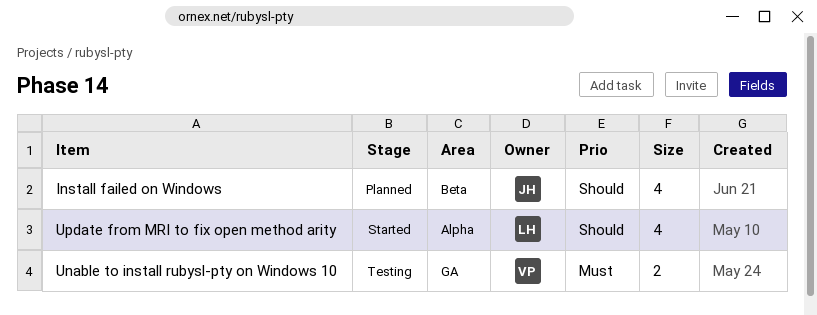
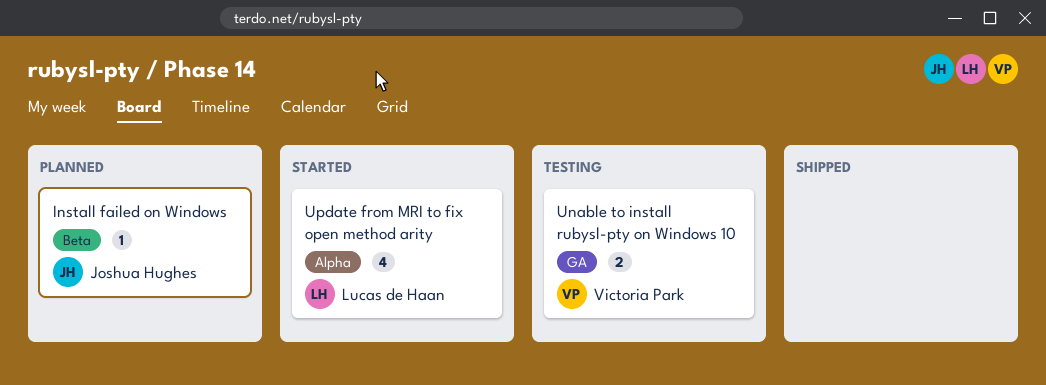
Install failed on Windows, estimate: 4 -> 1

